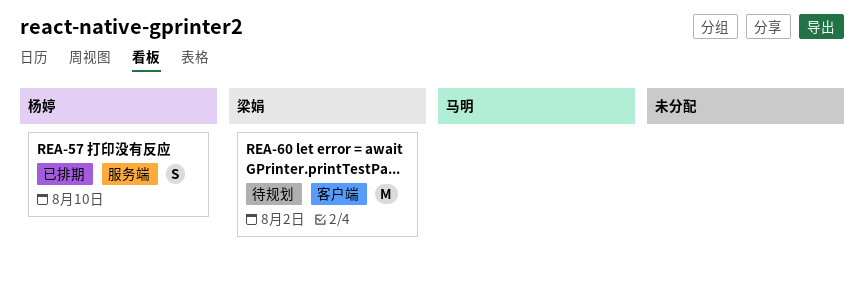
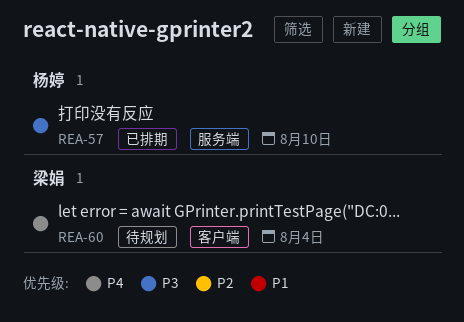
REA-60, due: Aug 2 -> Aug 4

